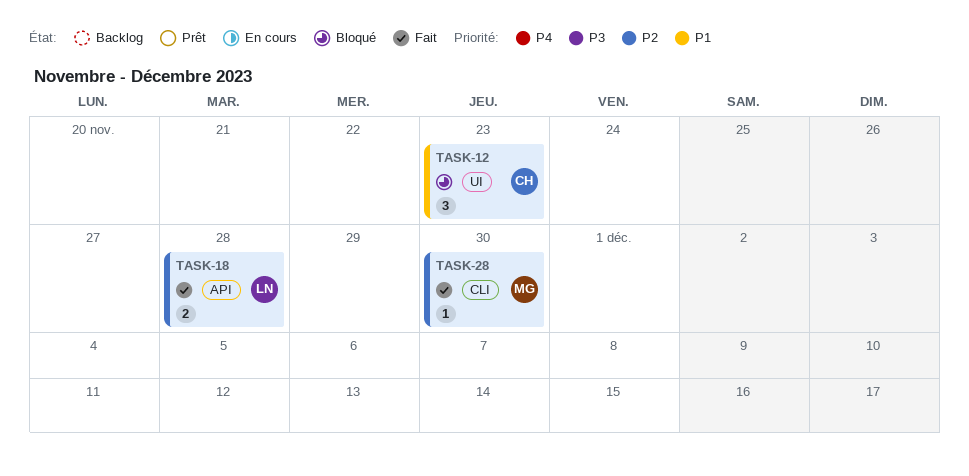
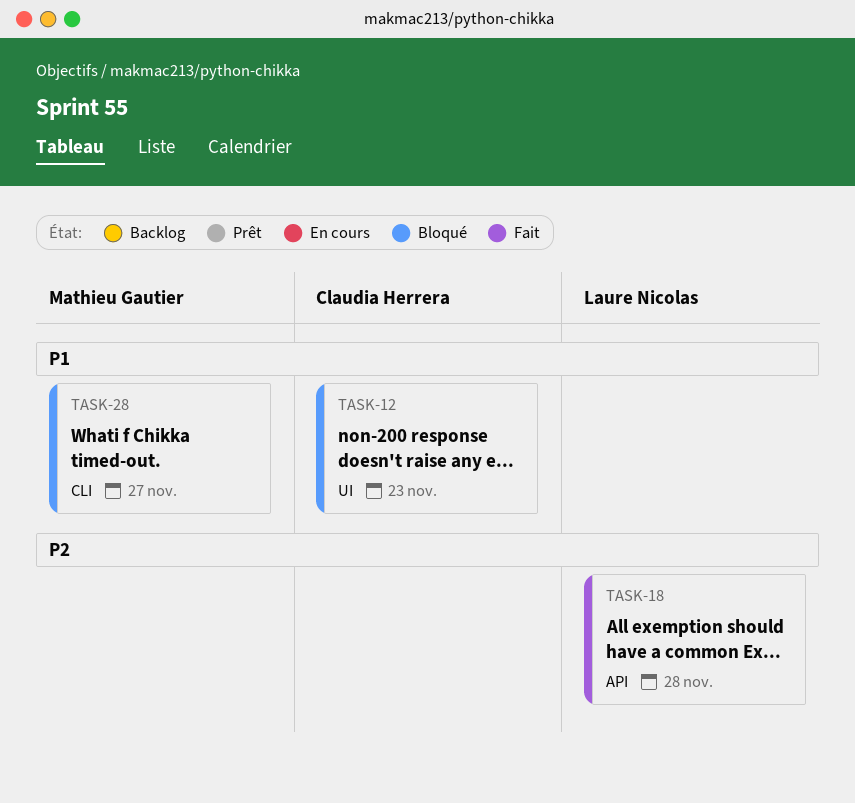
TASK-28, status: Fait -> Bloqué
TASK-28, priority: P2 -> P1
TASK-28, due: Nov 30 -> Nov 27

